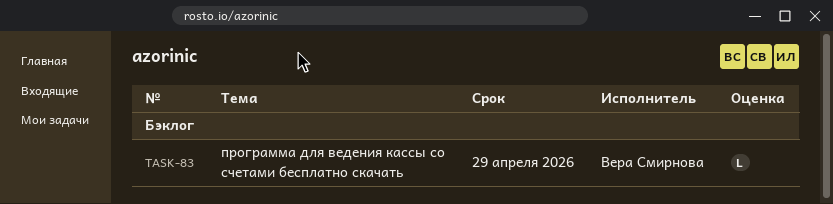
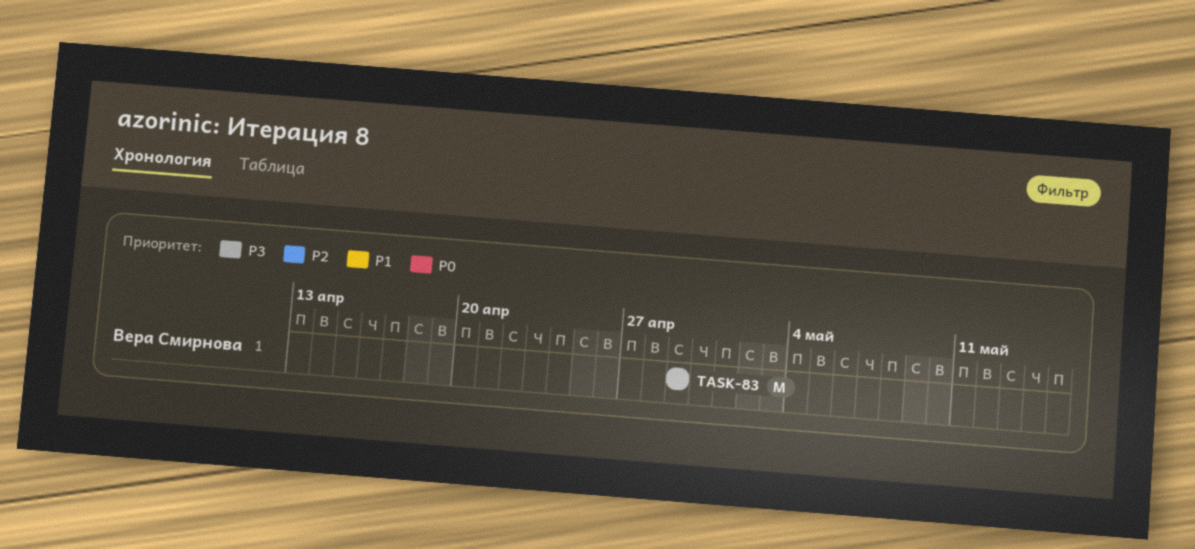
TASK-83, estimate: L -> M

